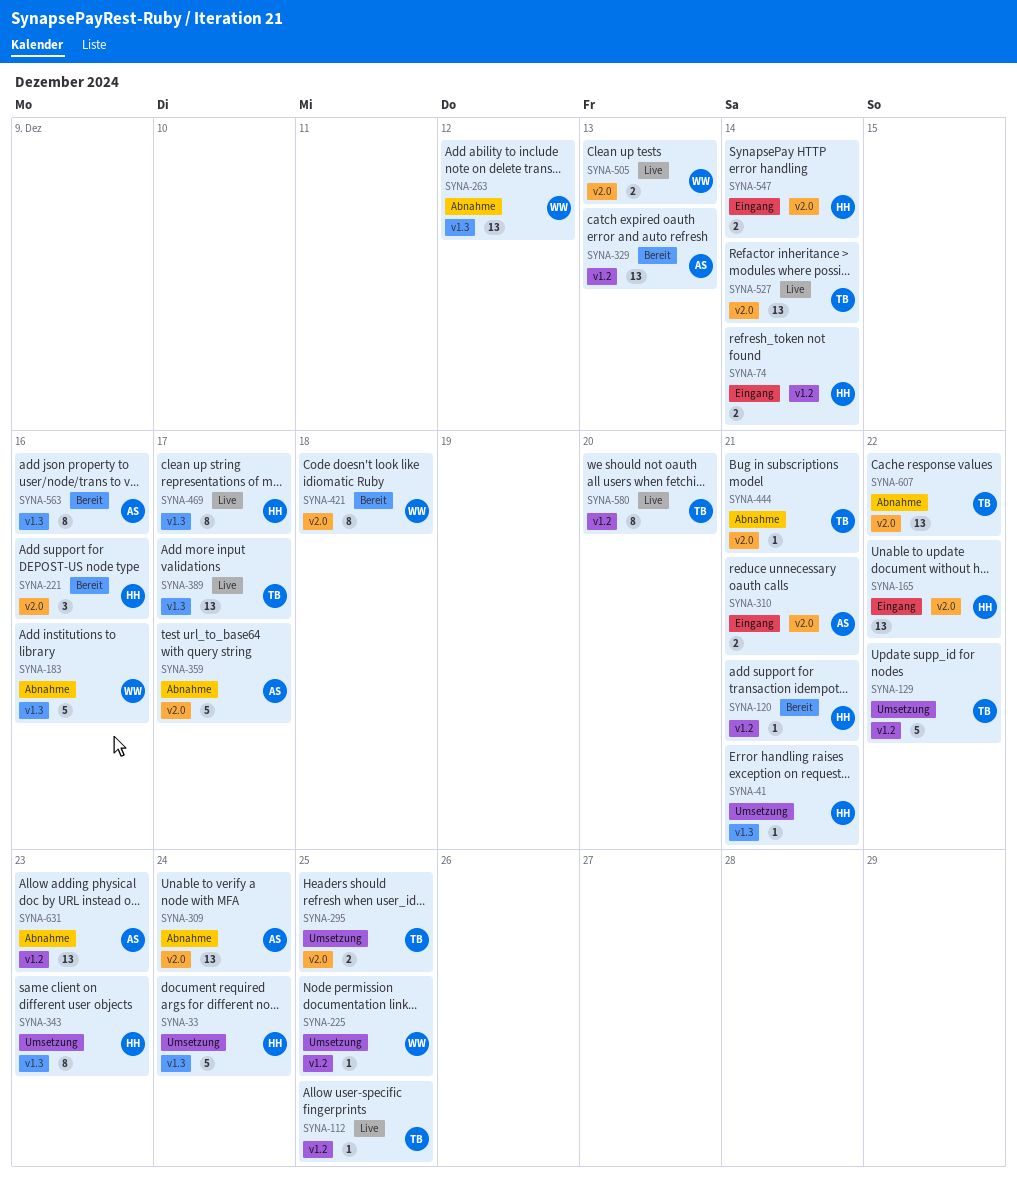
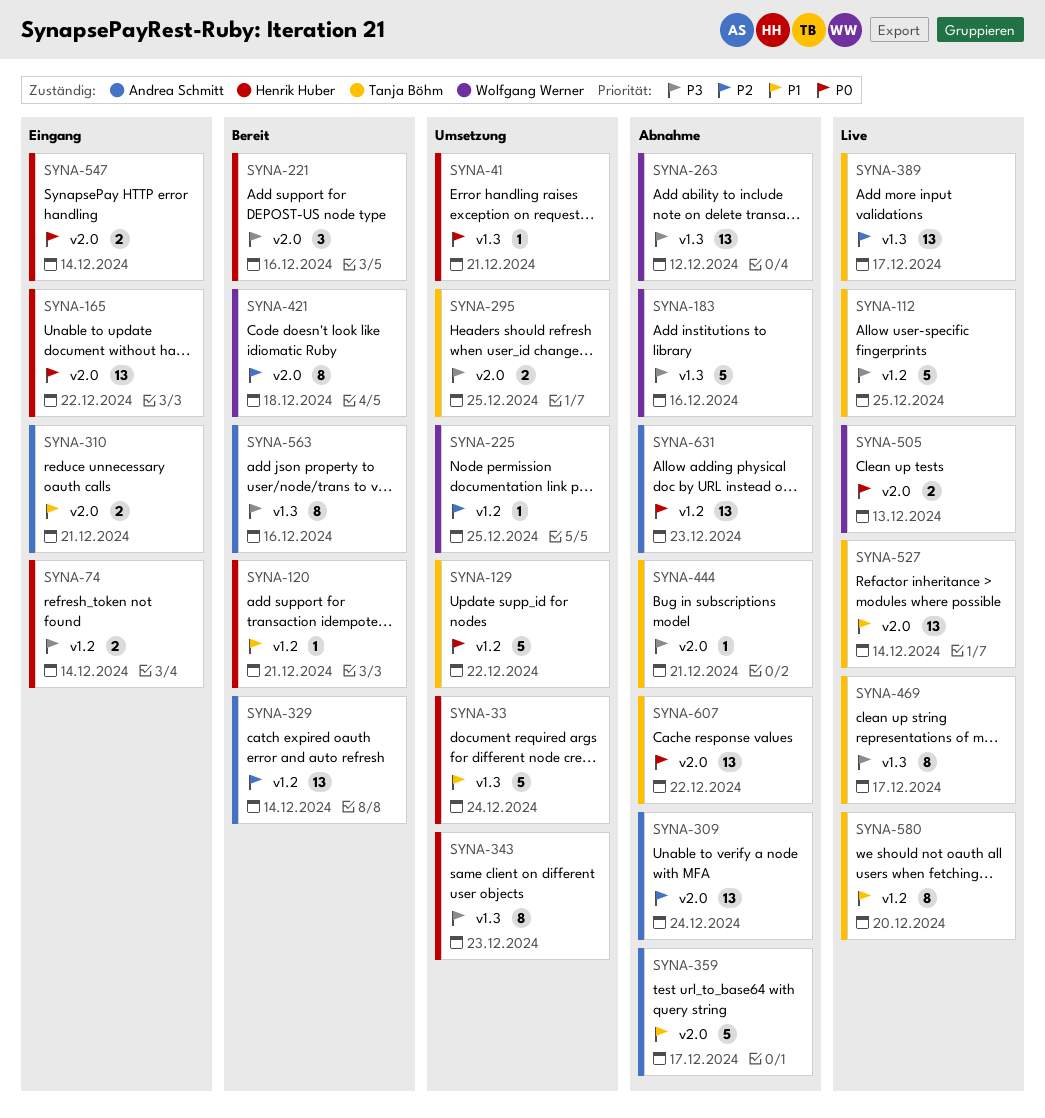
SYNA-112, estimate: 1 -> 5
SYNA-329, due: Dec 13 -> Dec 14
SYNA-469, owner: Henrik Huber -> Tanja Böhm

